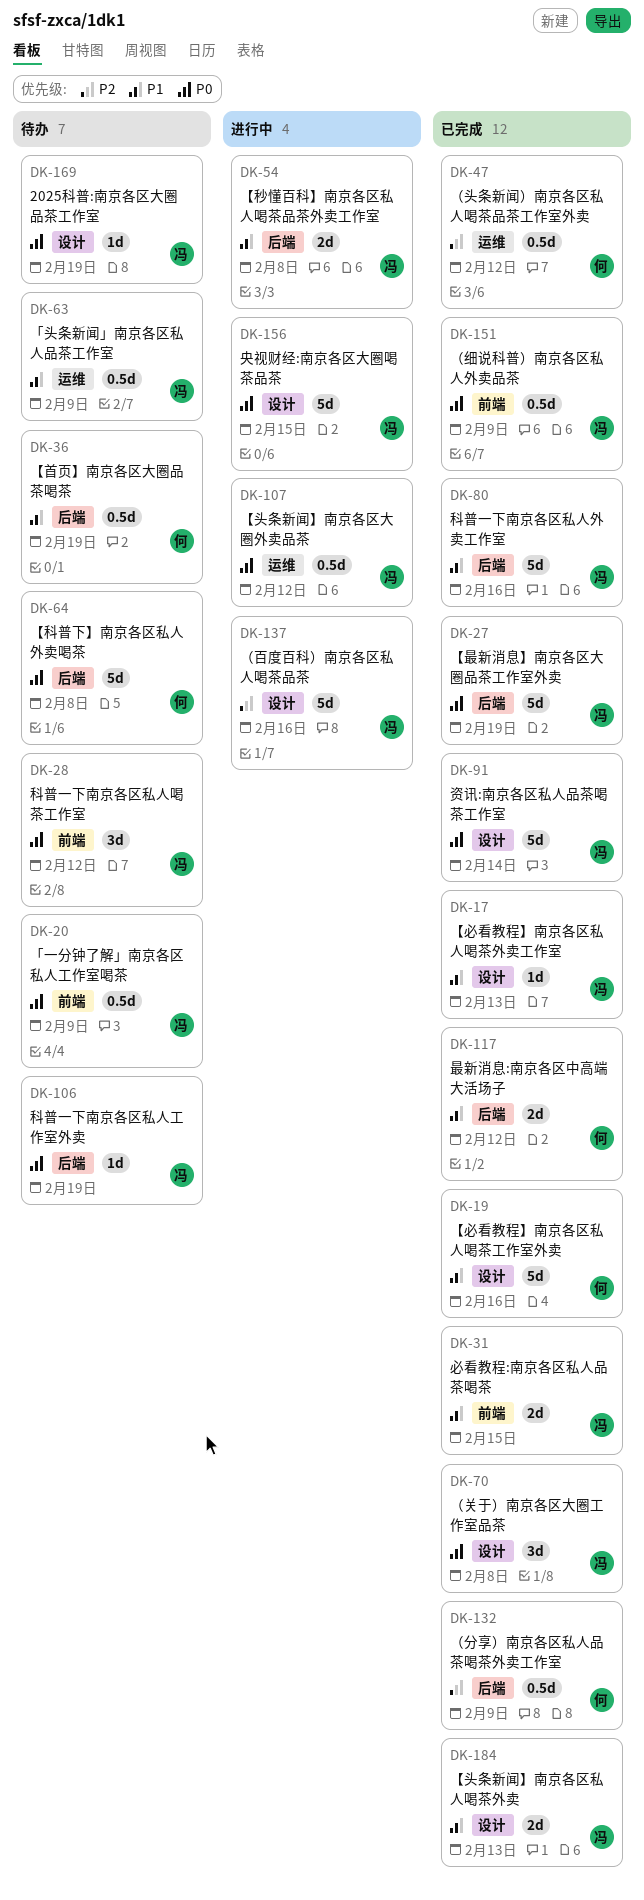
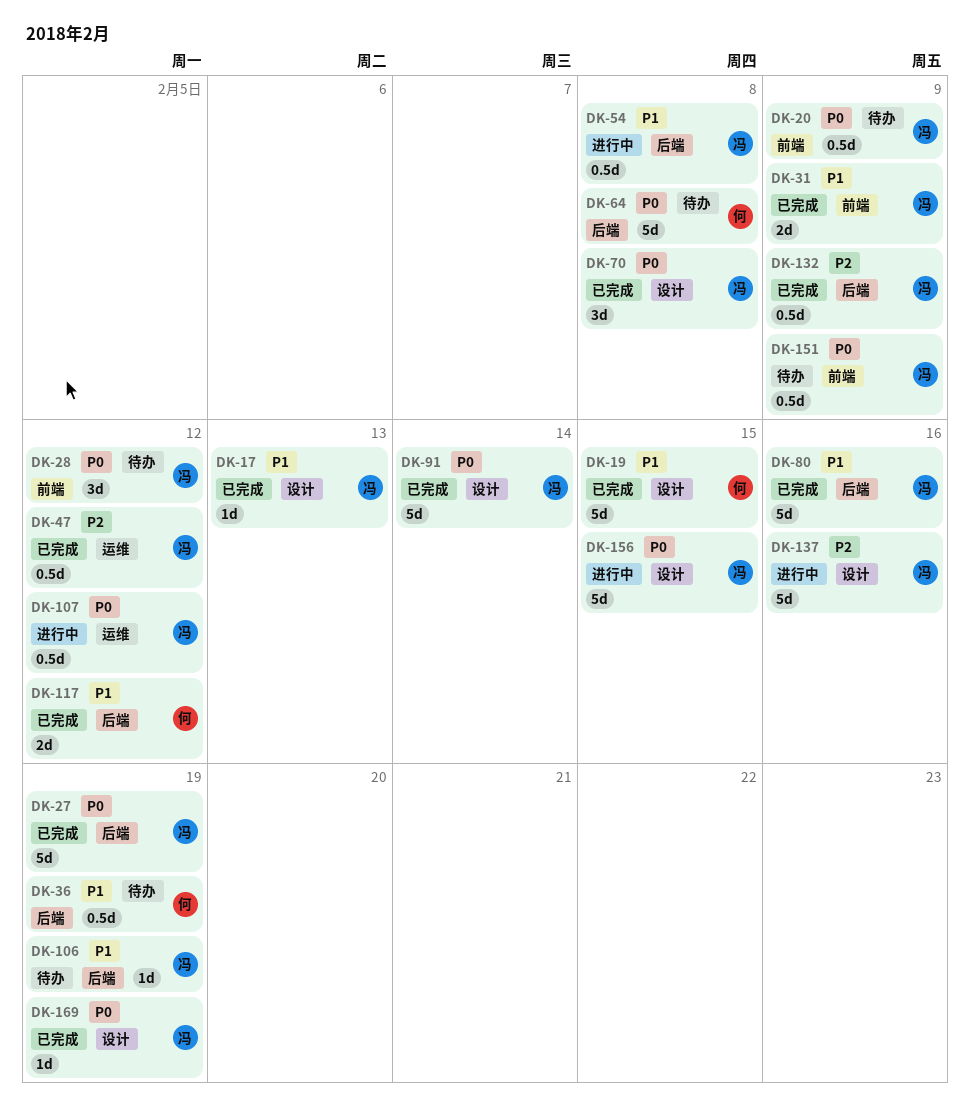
DK-19, due: Feb 16 -> Feb 15
DK-31, due: Feb 15 -> Feb 9
DK-47, owner: 何 -> 冯
DK-54, estimate: 2d -> 0.5d
DK-63: present -> none
DK-106, priority: P0 -> P1
DK-132, owner: 何 -> 冯
DK-151, status: 已完成 -> 待办
DK-169, status: 待办 -> 已完成
DK-184: present -> none

